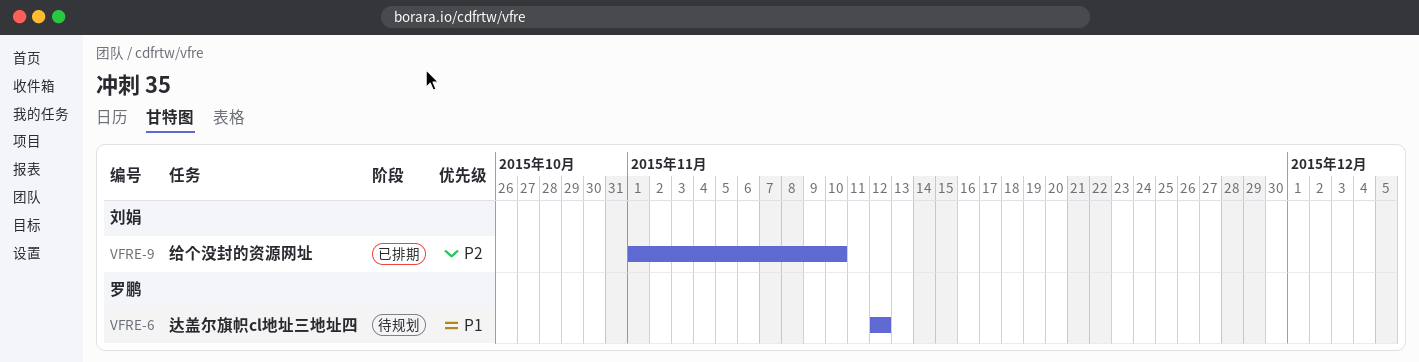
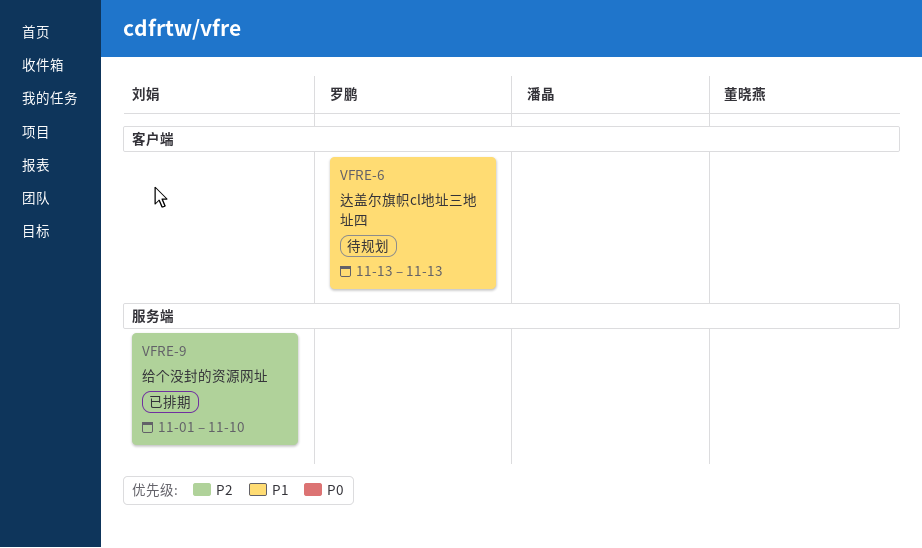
VFRE-6, start: Nov 12 -> Nov 13
VFRE-6, due: Nov 12 -> Nov 13

